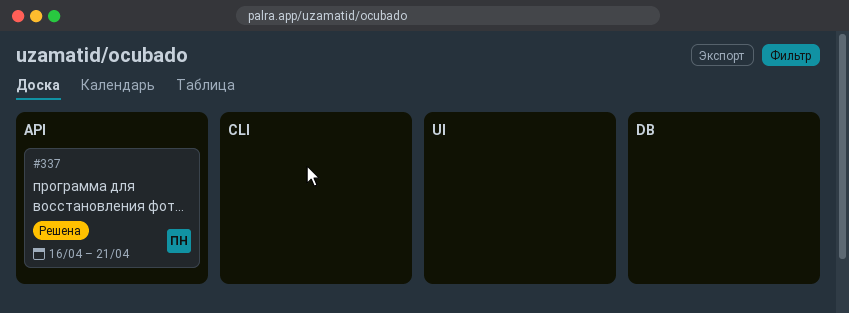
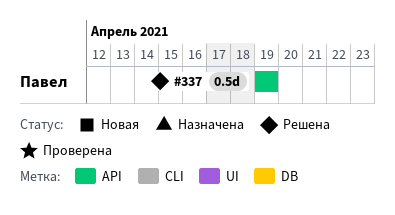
#337, start: Apr 16 -> Apr 19
#337, due: Apr 21 -> Apr 19

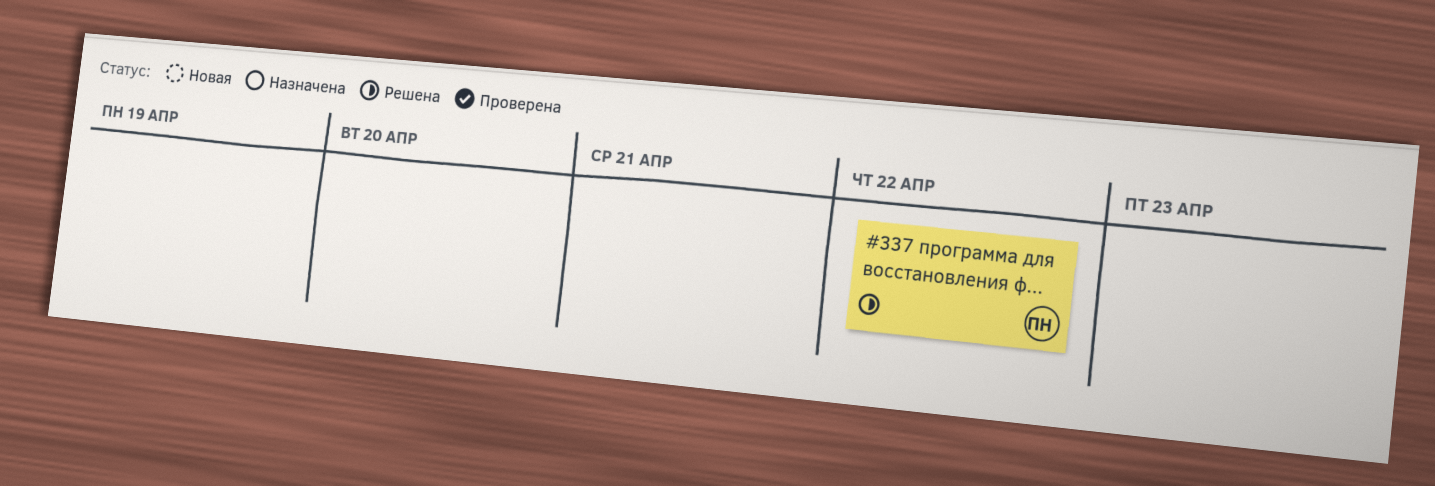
#337, due: Apr 19 -> Apr 22

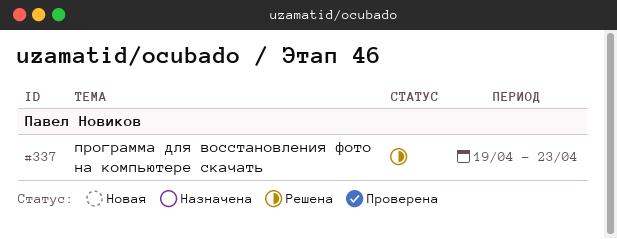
#337, due: Apr 22 -> Apr 23

